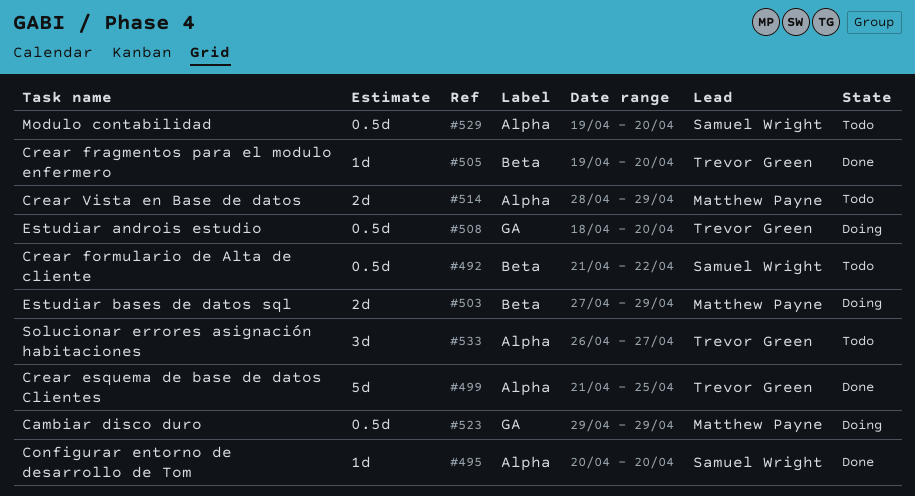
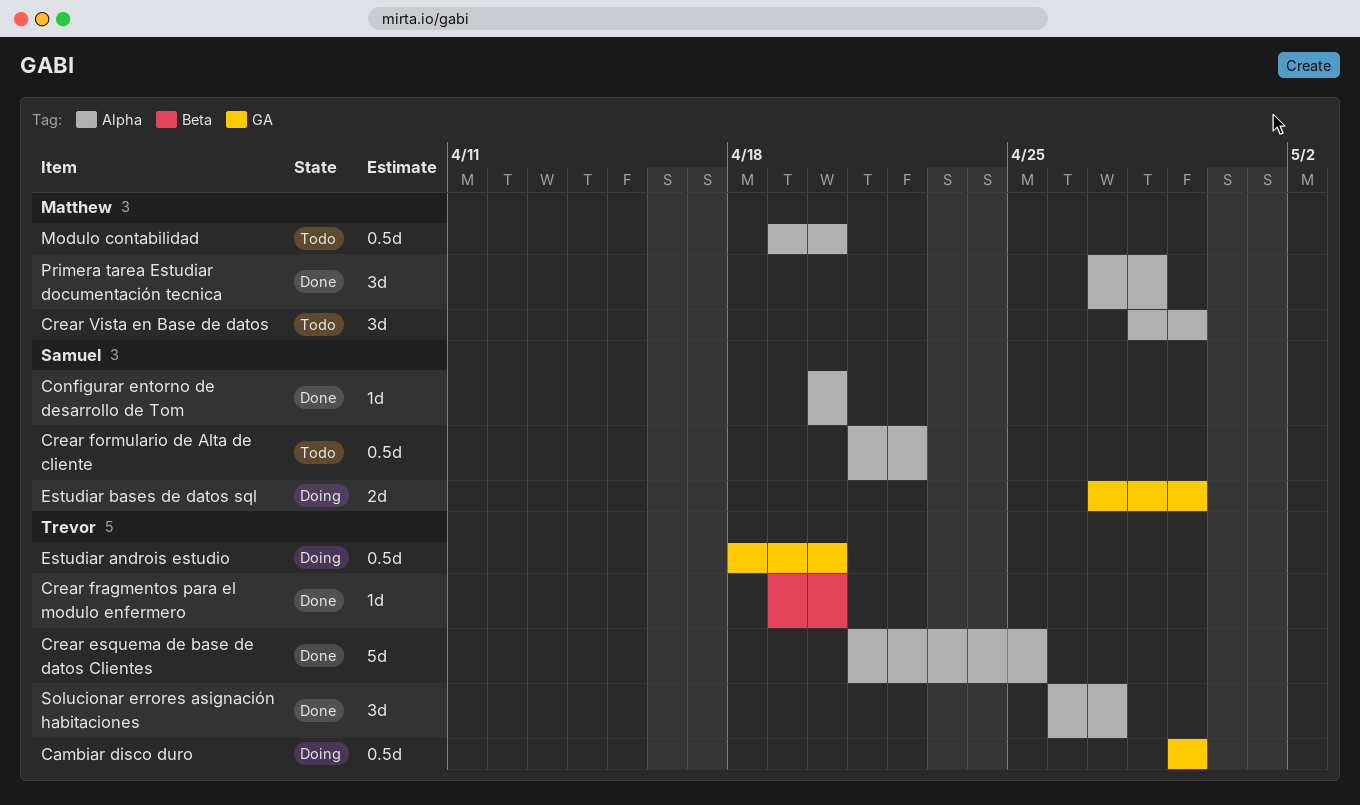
Cambiar disco duro, owner: Matthew Payne -> Trevor Green
Crear formulario de Alta de cliente, label: Beta -> Alpha
Crear Vista en Base de datos, estimate: 2d -> 3d
Estudiar bases de datos sql, owner: Matthew Payne -> Samuel Wright
Estudiar bases de datos sql, label: Beta -> GA
Modulo contabilidad, owner: Samuel Wright -> Matthew Payne
Primera tarea Estudiar documentación tecnica: none -> present
Solucionar errores asignación habitaciones, status: Todo -> Done

